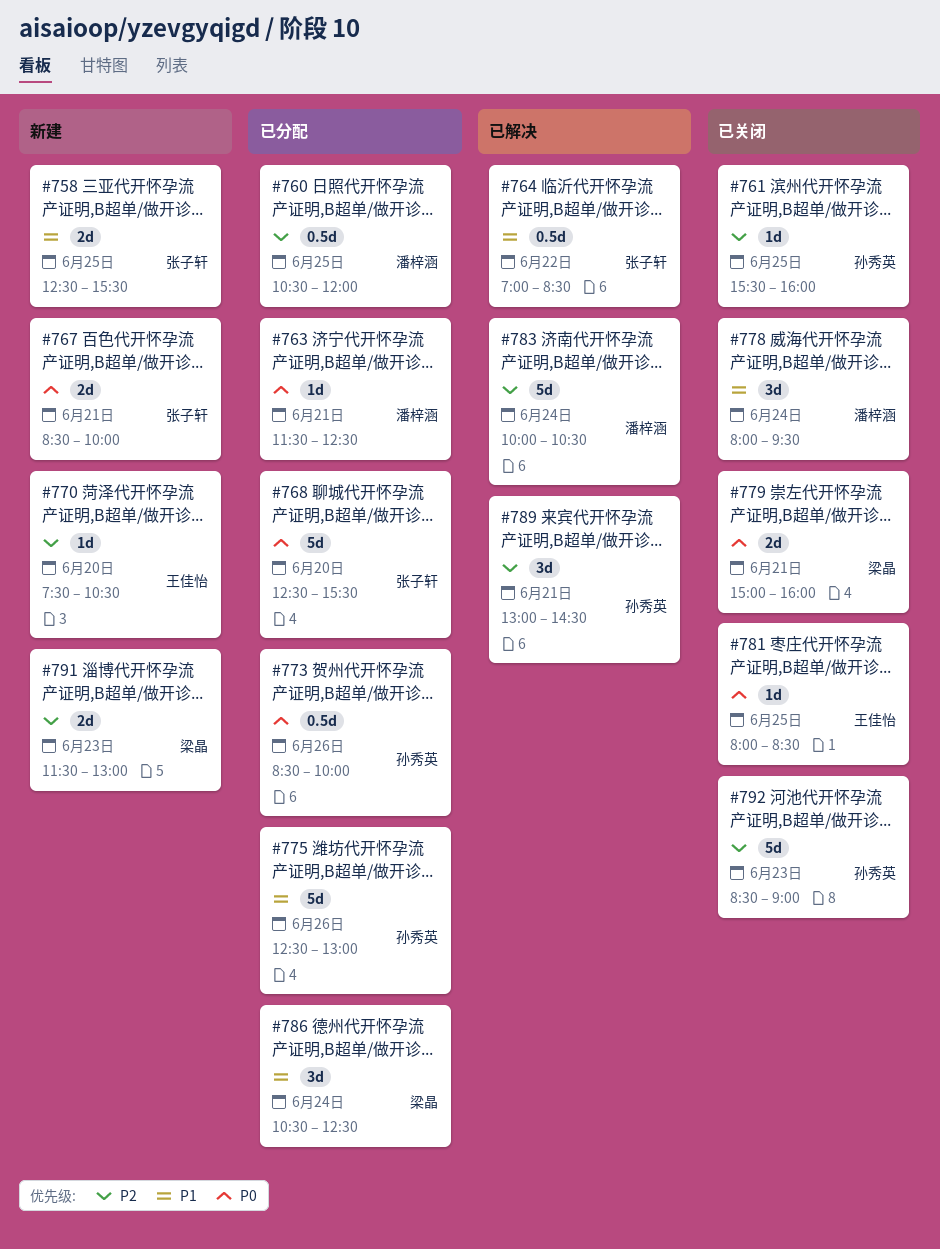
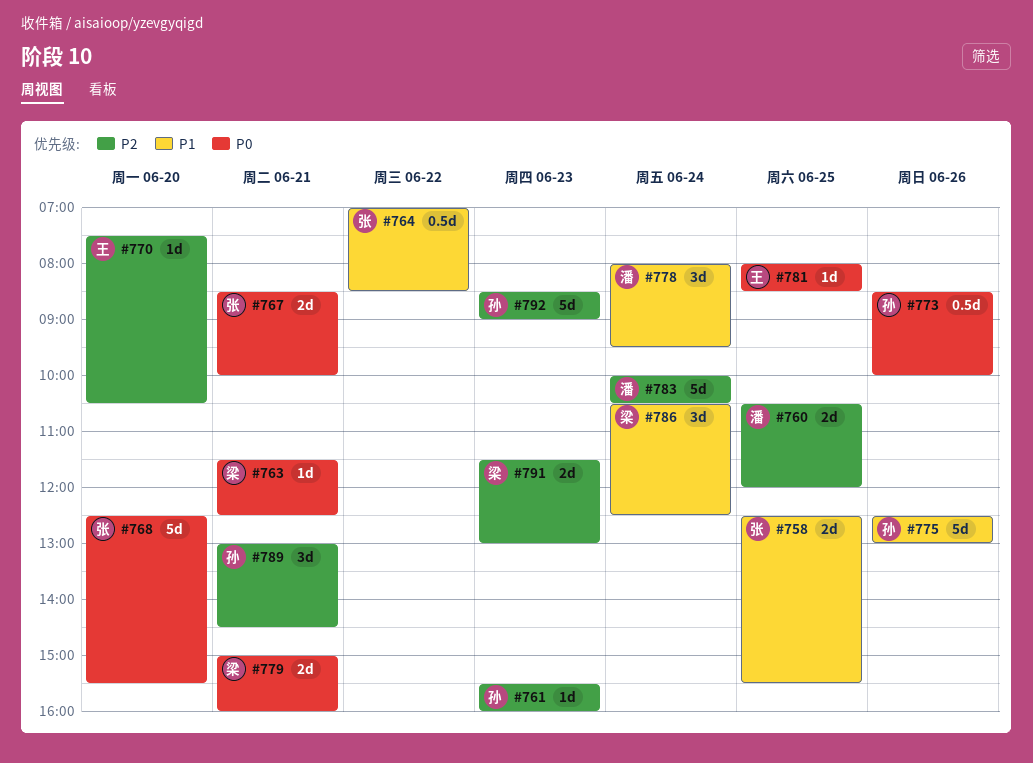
#760, estimate: 0.5d -> 2d
#761, day: Jun 25 -> Jun 23
#763, owner: 潘梓涵 -> 梁晶

